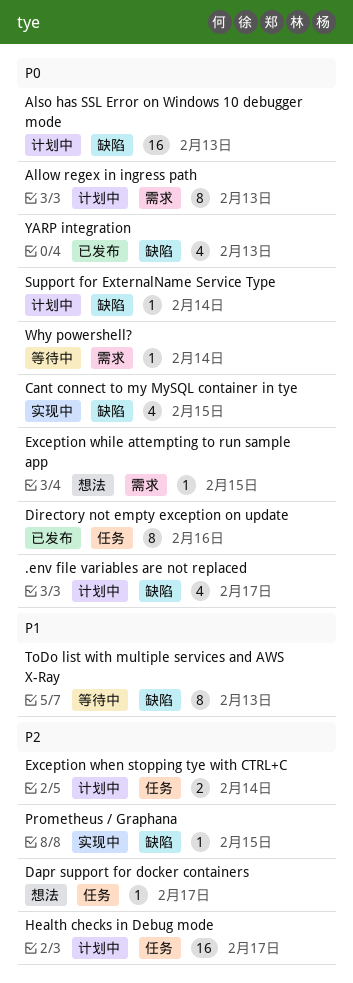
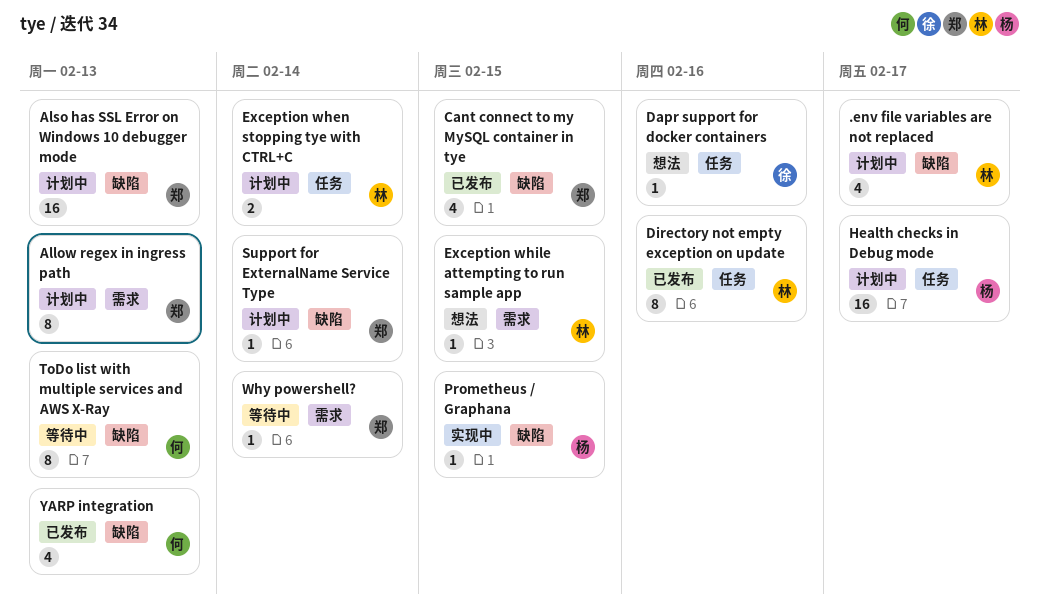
Cant connect to my MySQL container in tye, status: 实现中 -> 已发布
Dapr support for docker containers, due: Feb 17 -> Feb 16

